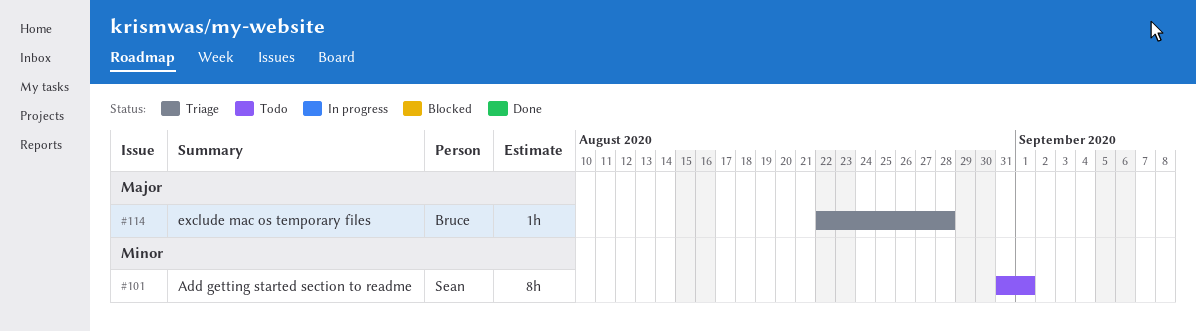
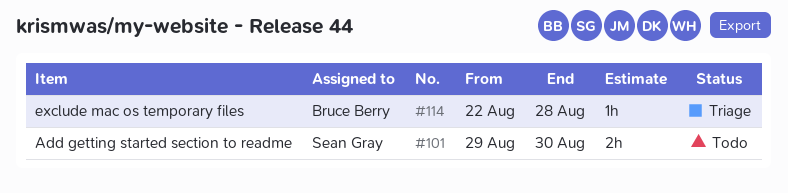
#101, estimate: 8h -> 2h
#101, start: Aug 31 -> Aug 29
#101, due: Sep 1 -> Aug 30

